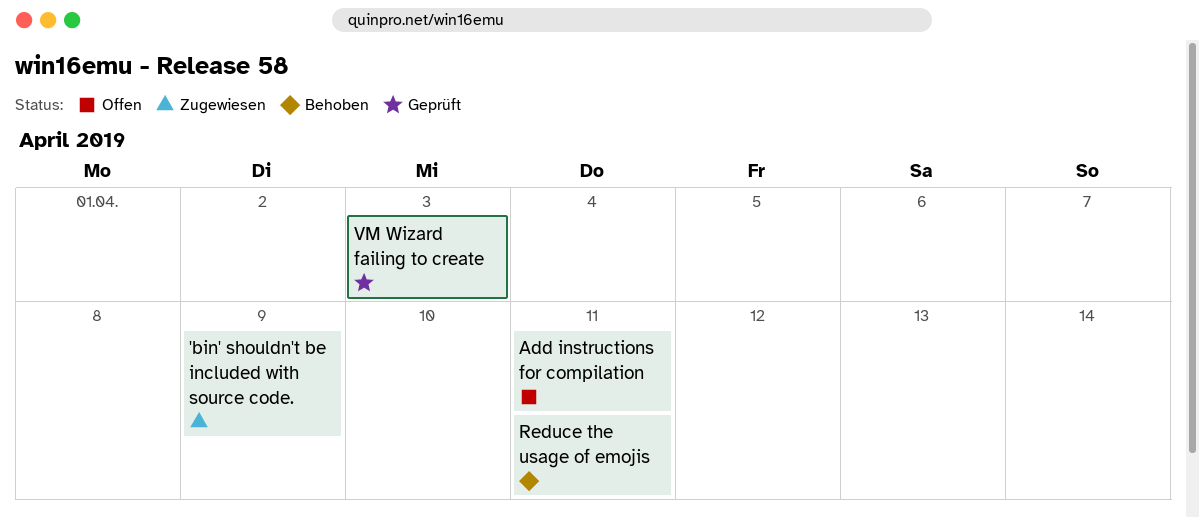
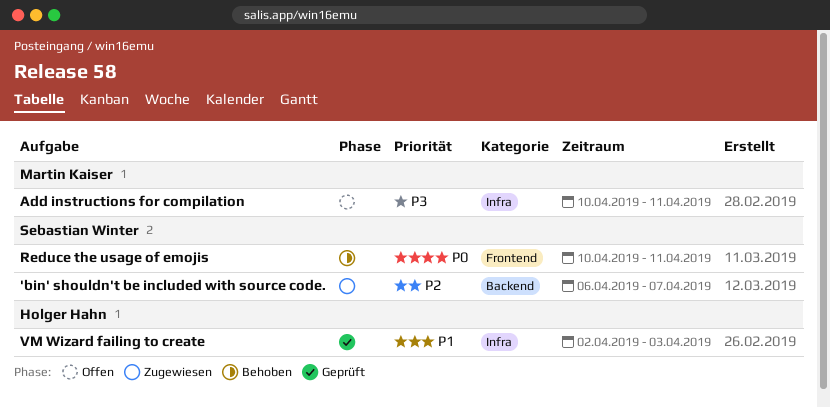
'bin' shouldn't be included with source code., due: Apr 9 -> Apr 7

